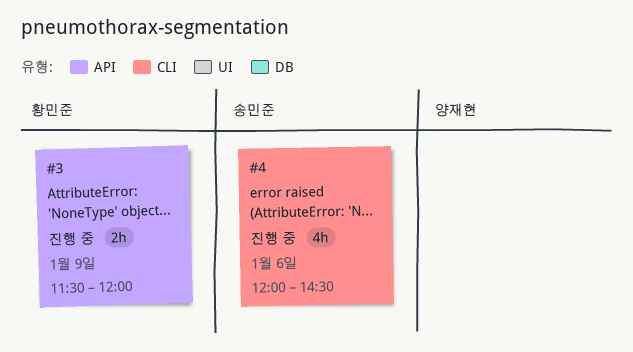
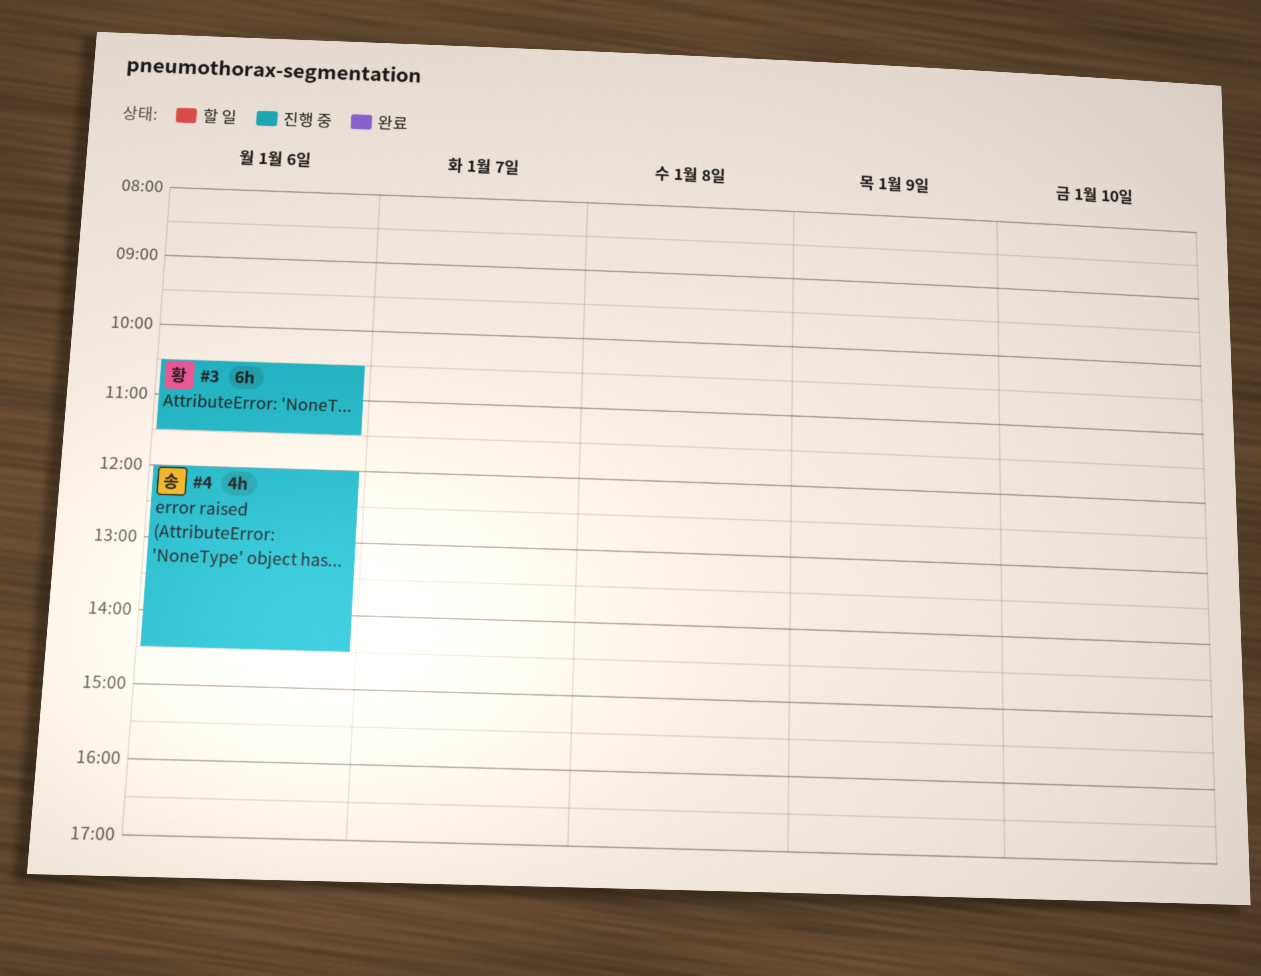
#3, estimate: 2h -> 6h
#3, day: Jan 9 -> Jan 6
#3, begins: 11:30 -> 10:30
#3, ends: 12:00 -> 11:30

